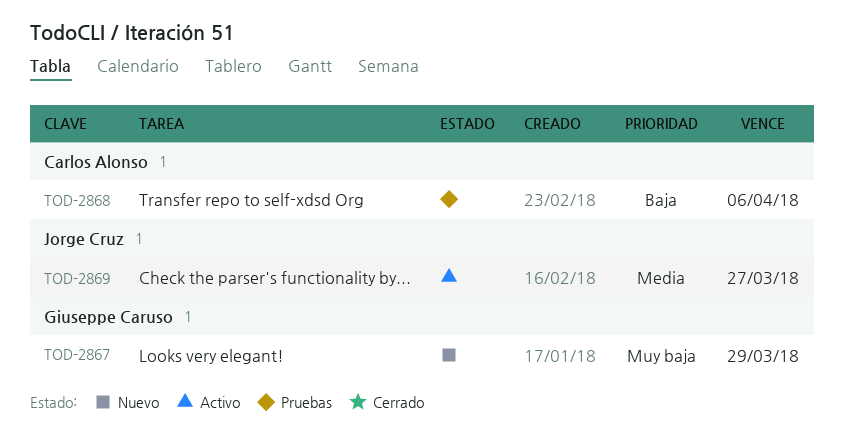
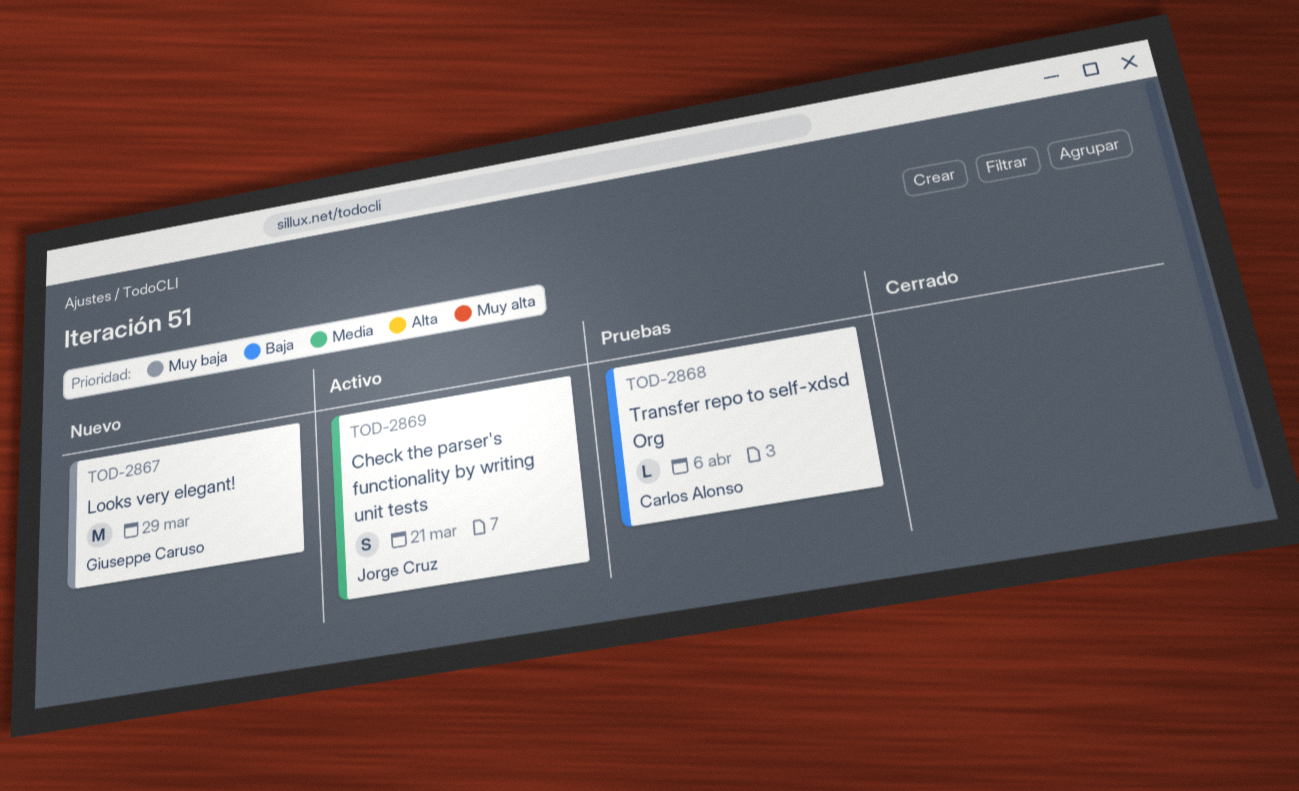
TOD-2869, due: Mar 27 -> Mar 21

